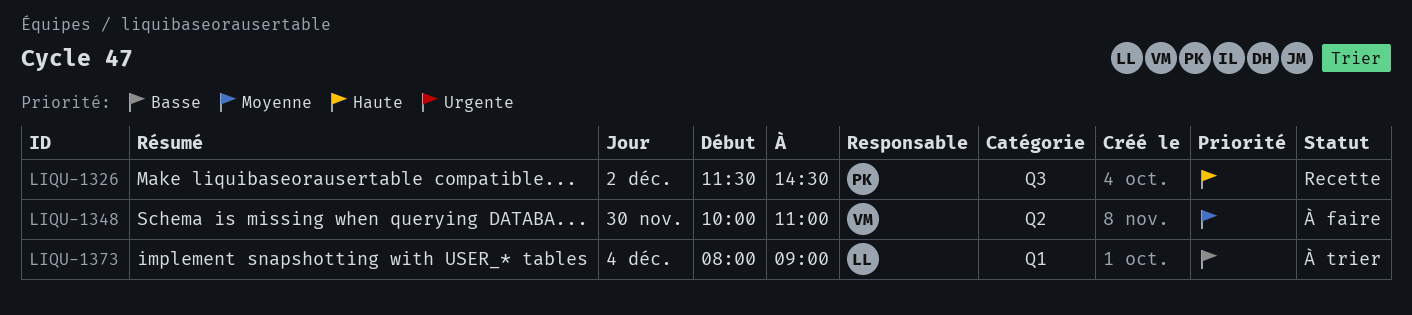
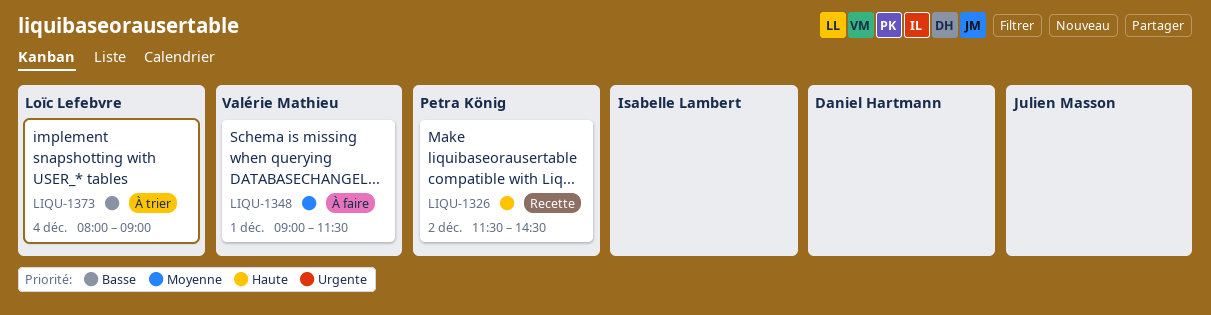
LIQU-1348, day: Nov 30 -> Dec 1
LIQU-1348, begins: 10:00 -> 09:00
LIQU-1348, ends: 11:00 -> 11:30

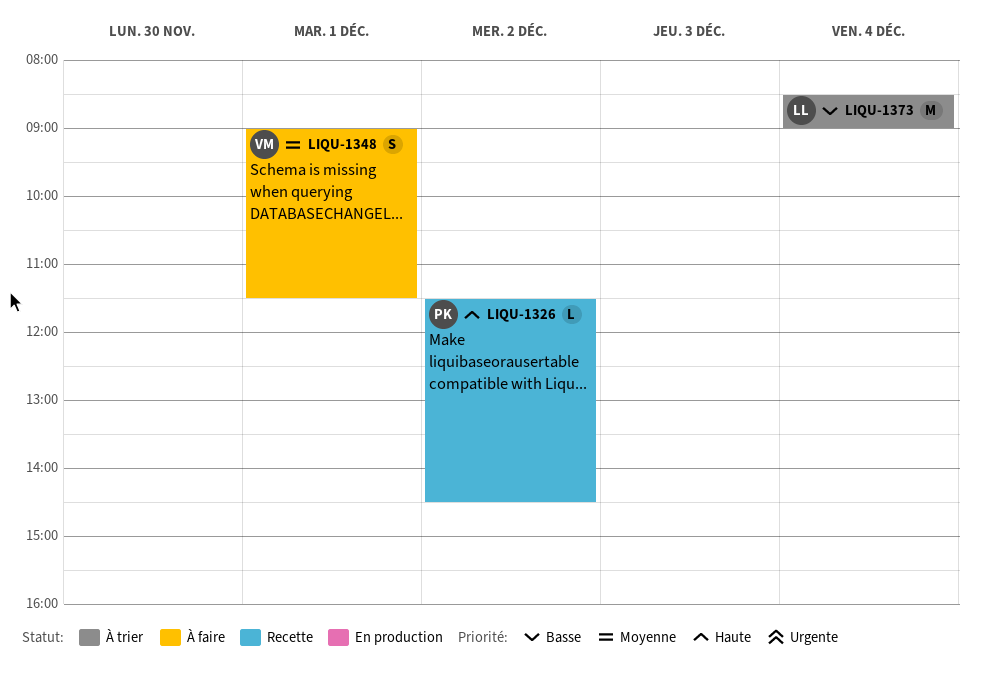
LIQU-1373, begins: 08:00 -> 08:30

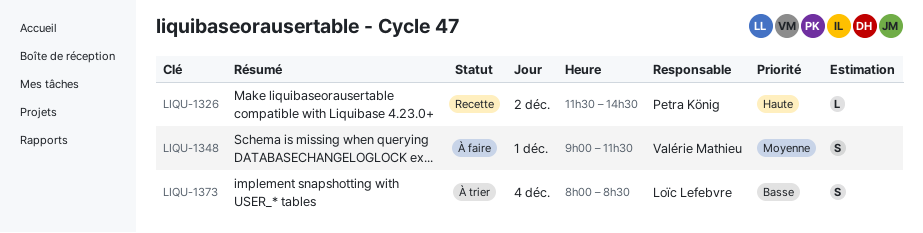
LIQU-1373, estimate: M -> S
LIQU-1373, begins: 08:30 -> 08:00
LIQU-1373, ends: 09:00 -> 08:30

